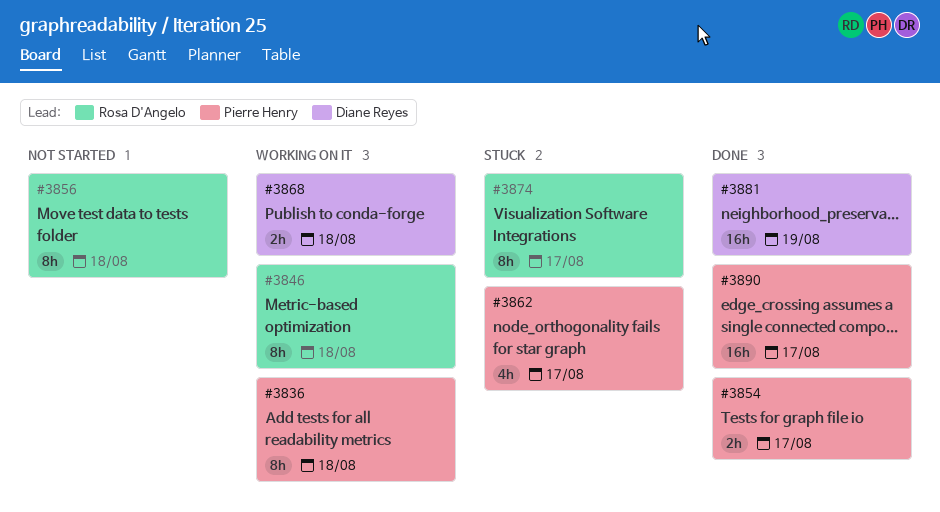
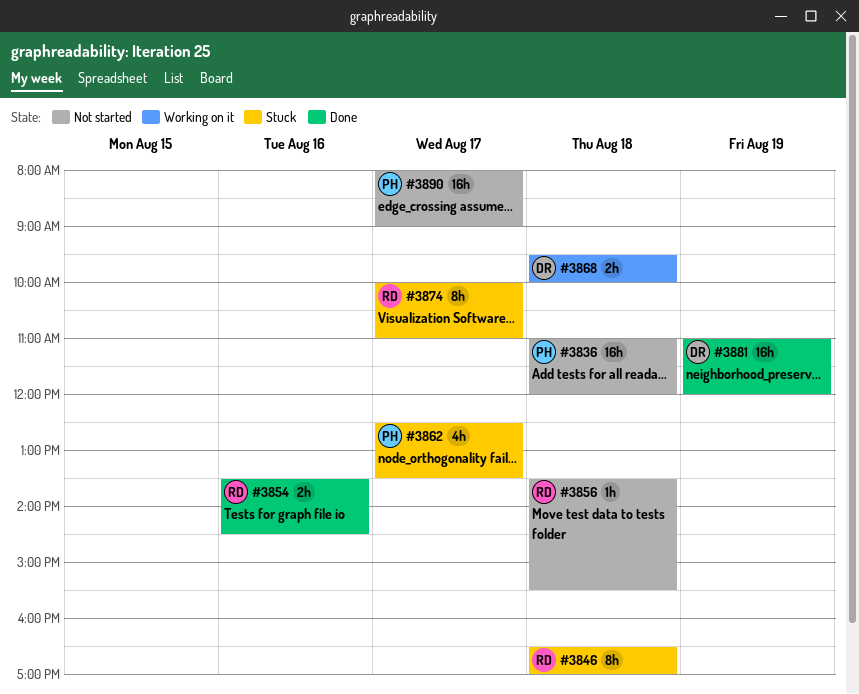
#3836, status: Working on it -> Not started
#3836, estimate: 8h -> 16h
#3846, status: Working on it -> Stuck
#3854, owner: Pierre Henry -> Rosa D'Angelo
#3854, day: Aug 17 -> Aug 16
#3856, estimate: 8h -> 1h
#3890, status: Done -> Not started

